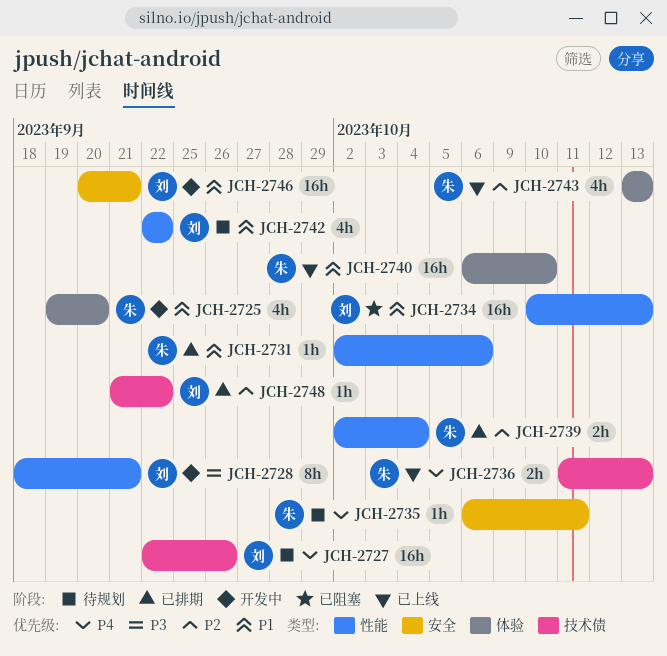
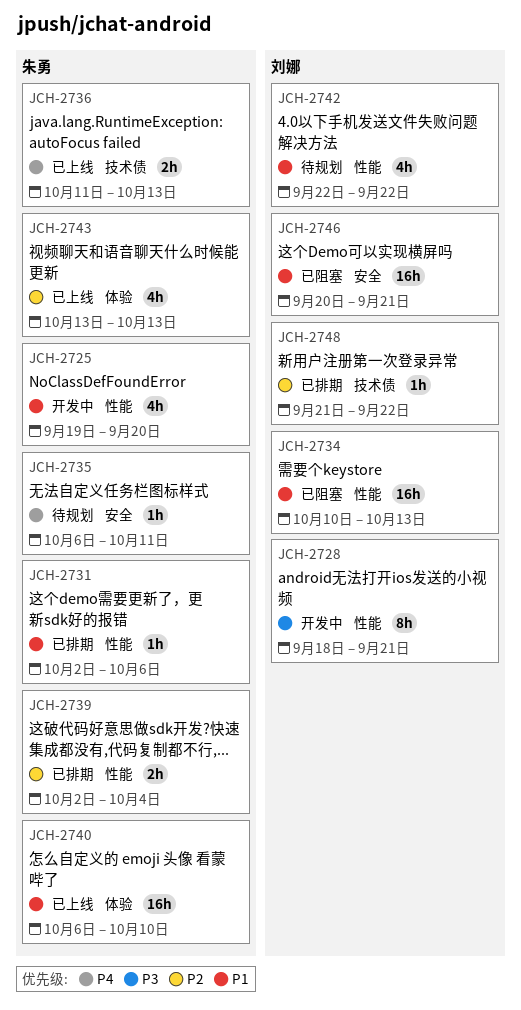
JCH-2725, label: 体验 -> 性能
JCH-2727: present -> none
JCH-2746, status: 开发中 -> 已阻塞

